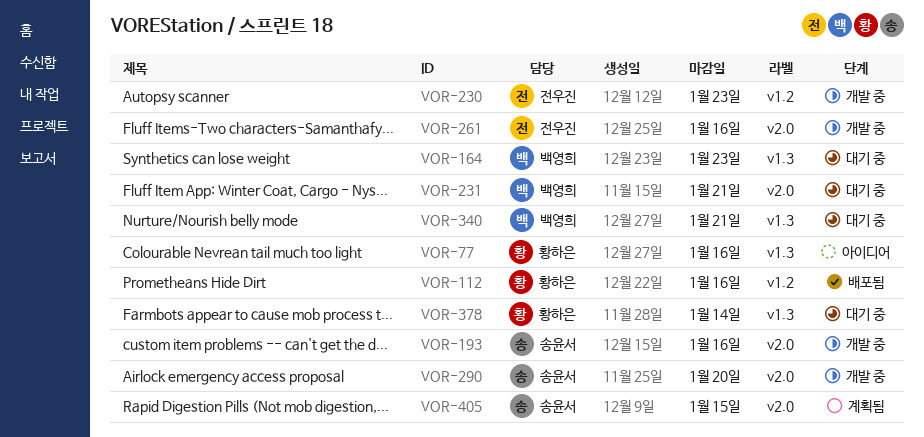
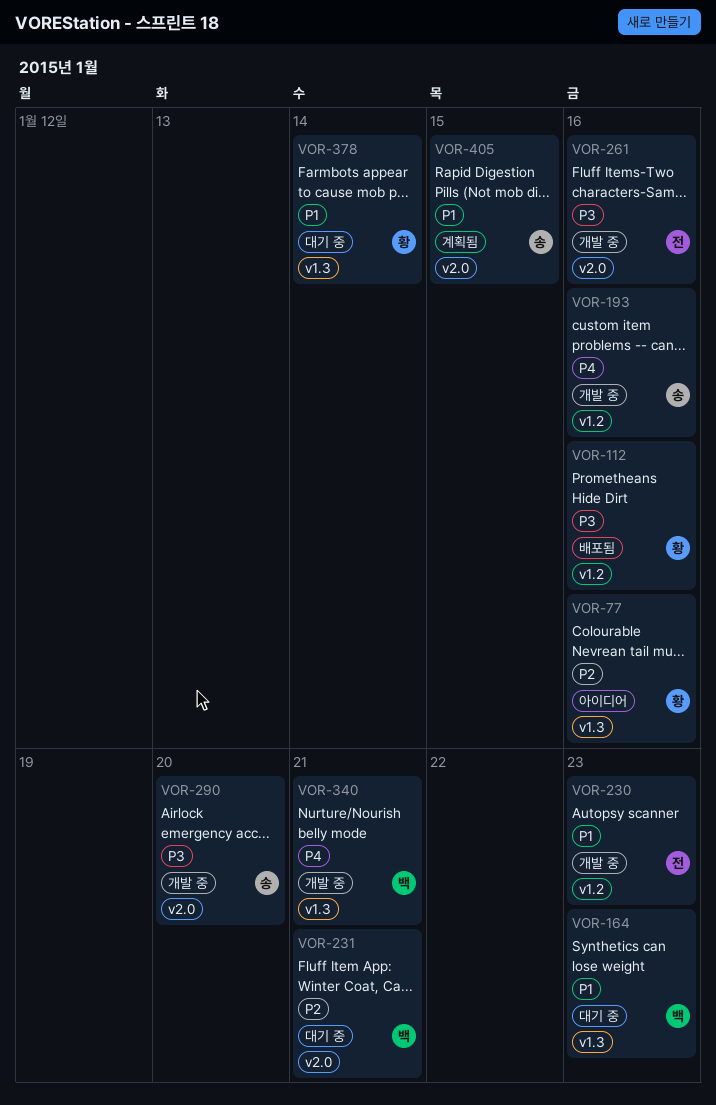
VOR-193, label: v2.0 -> v1.2
VOR-340, status: 대기 중 -> 개발 중

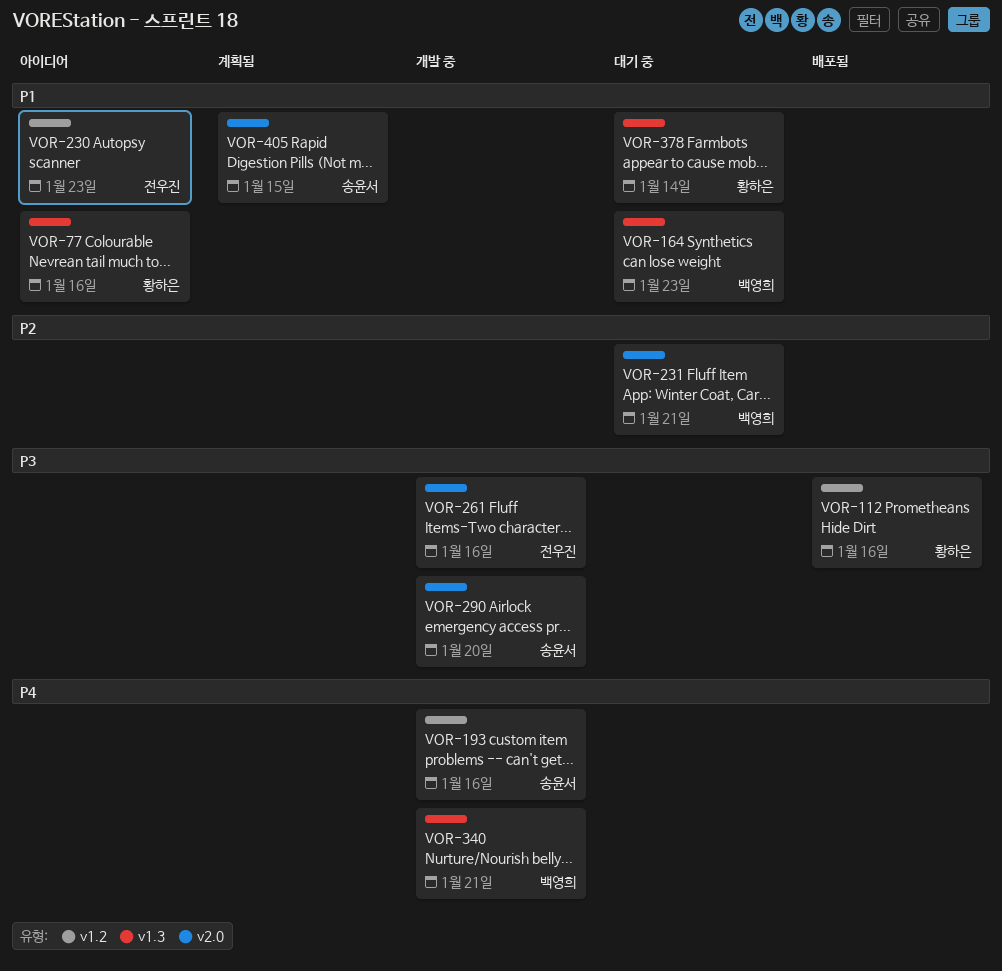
VOR-77, priority: P2 -> P1
VOR-230, status: 개발 중 -> 아이디어

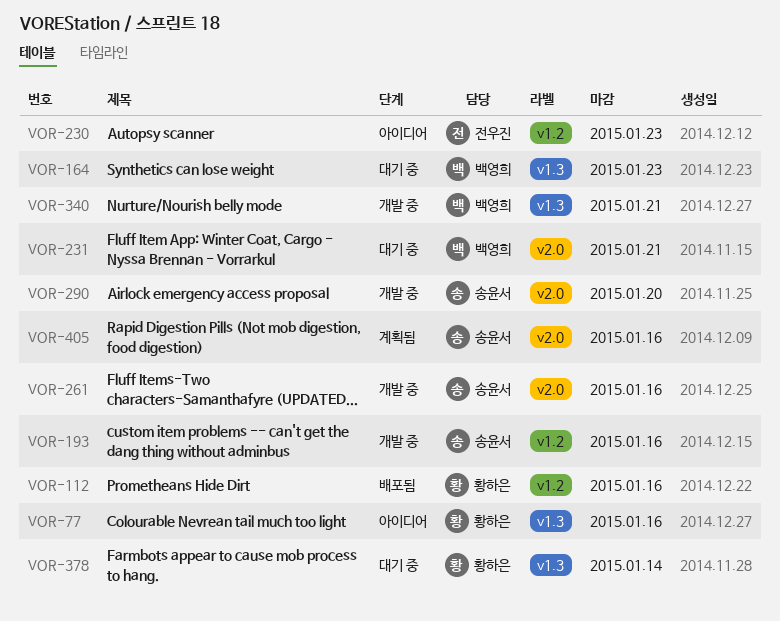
VOR-261, owner: 전우진 -> 송윤서
VOR-405, due: Jan 15 -> Jan 16

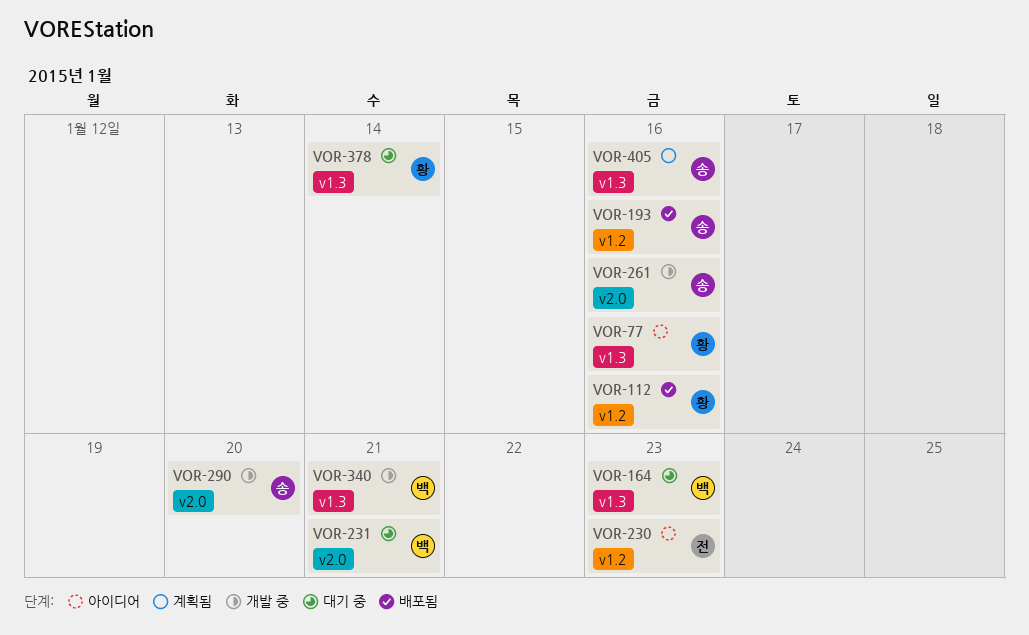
VOR-193, status: 개발 중 -> 배포됨
VOR-405, label: v2.0 -> v1.3

